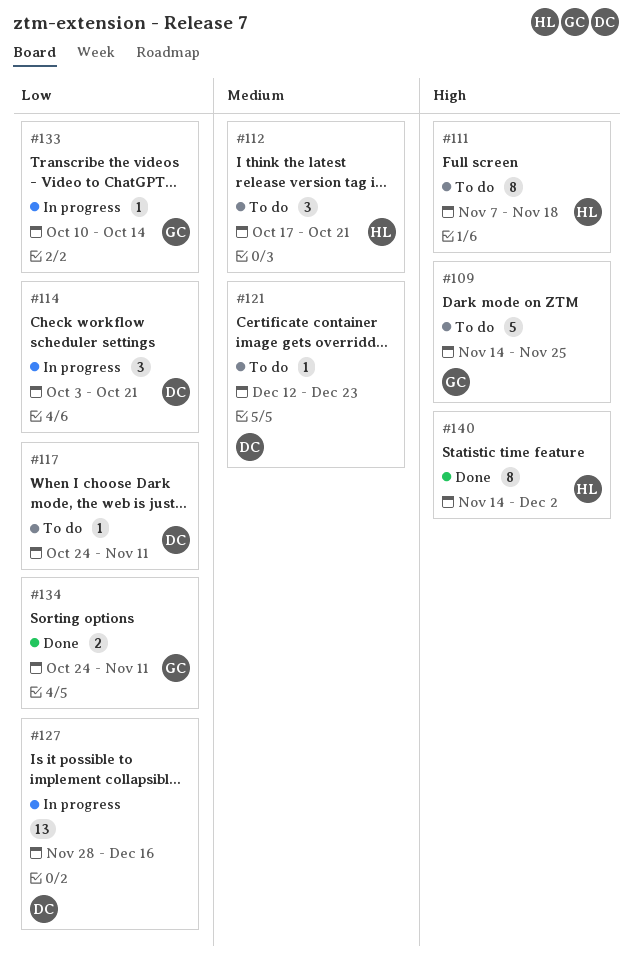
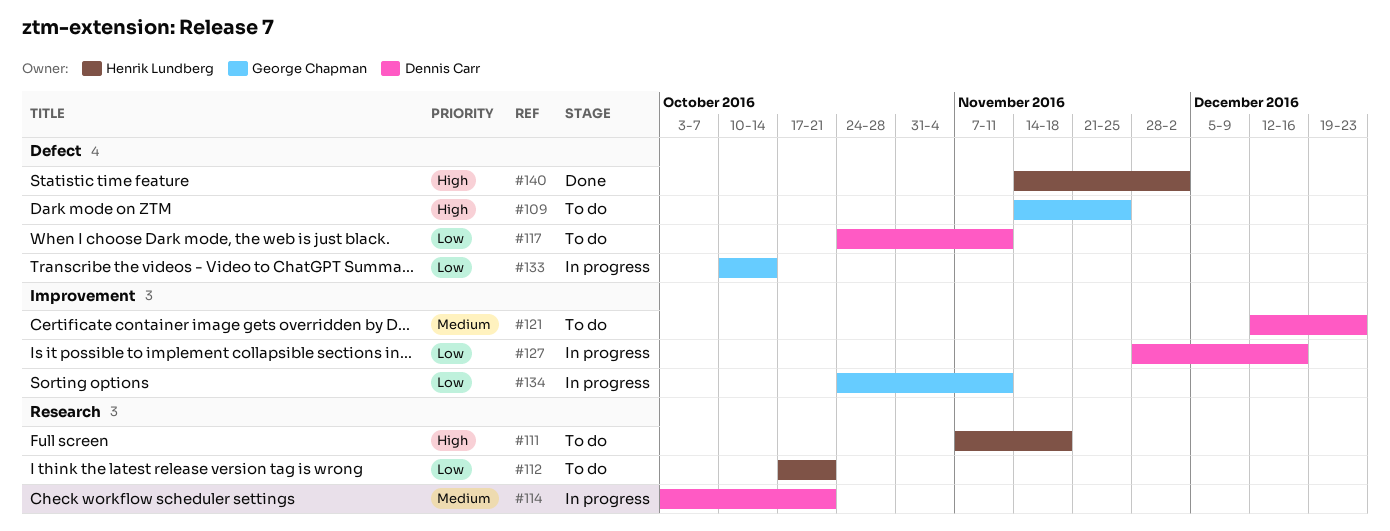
#112, priority: Medium -> Low
#114, priority: Low -> Medium
#134, status: Done -> In progress

